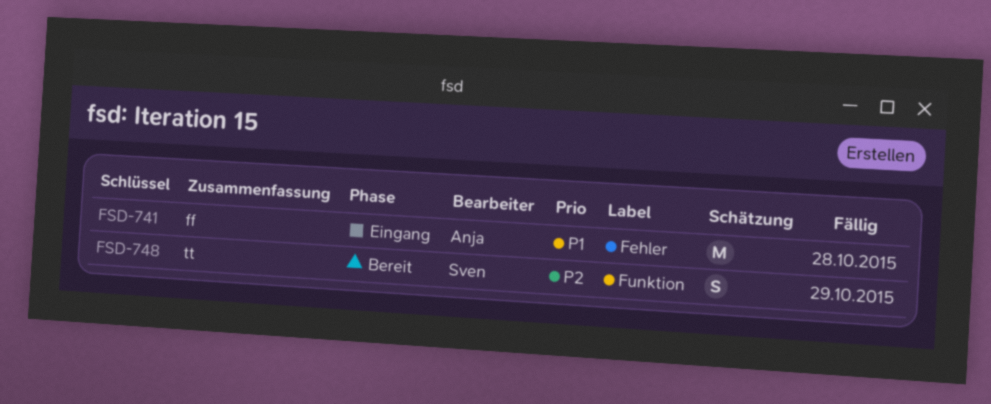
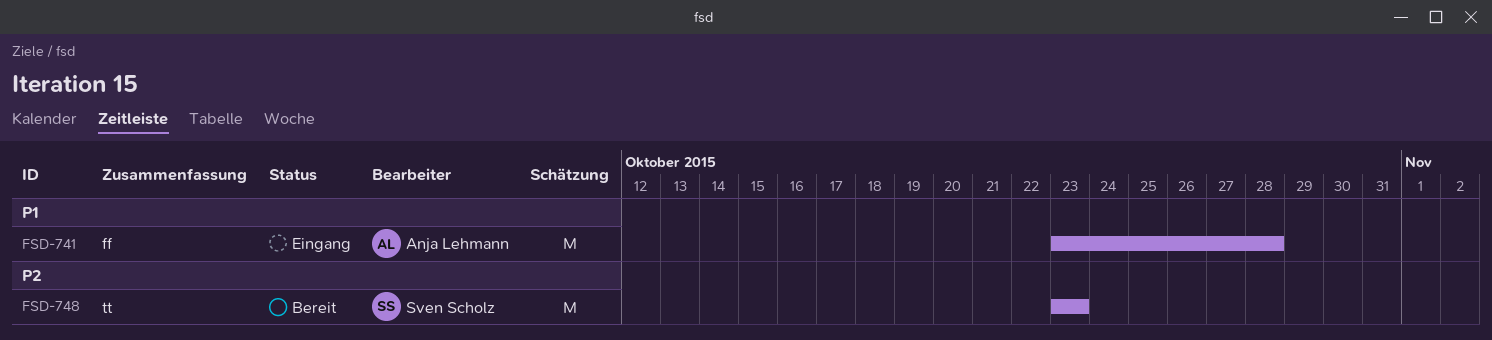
FSD-748, estimate: S -> M
FSD-748, due: Oct 29 -> Oct 23

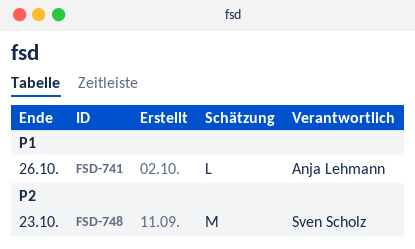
FSD-741, estimate: M -> L
FSD-741, due: Oct 28 -> Oct 26

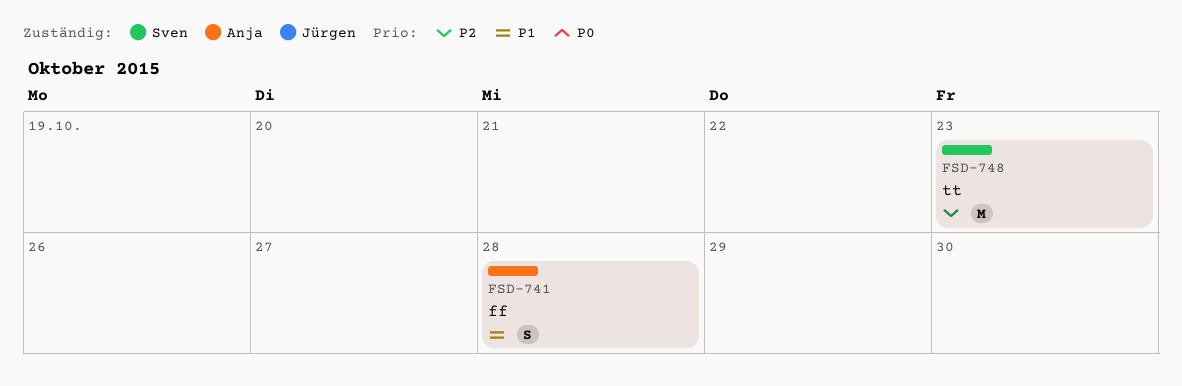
FSD-741, estimate: L -> S
FSD-741, due: Oct 26 -> Oct 28

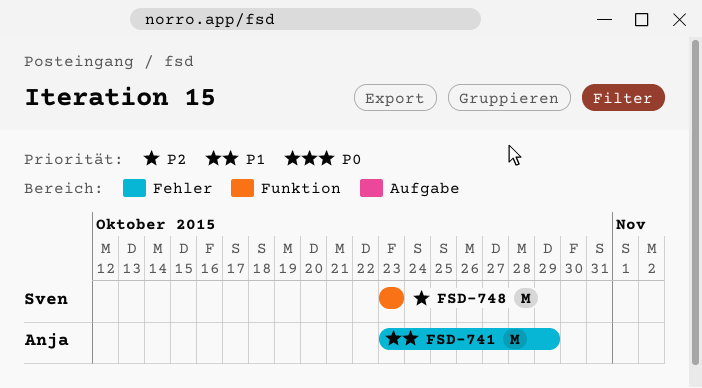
FSD-741, estimate: S -> M
FSD-741, due: Oct 28 -> Oct 29

